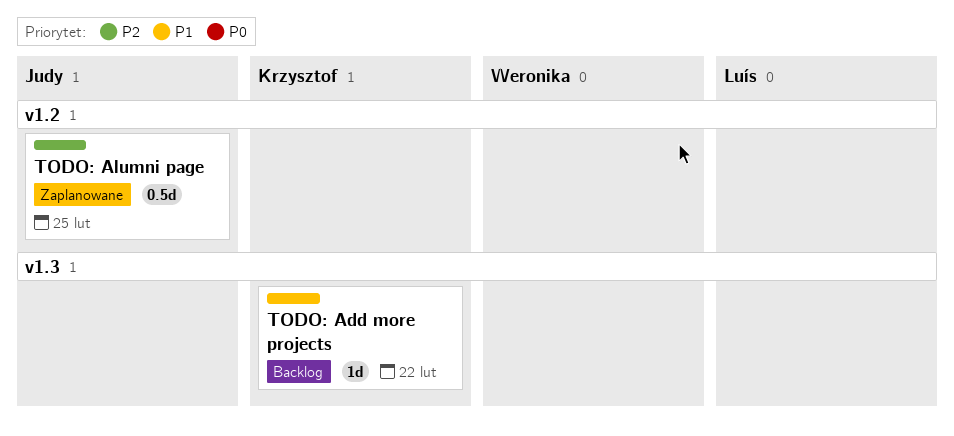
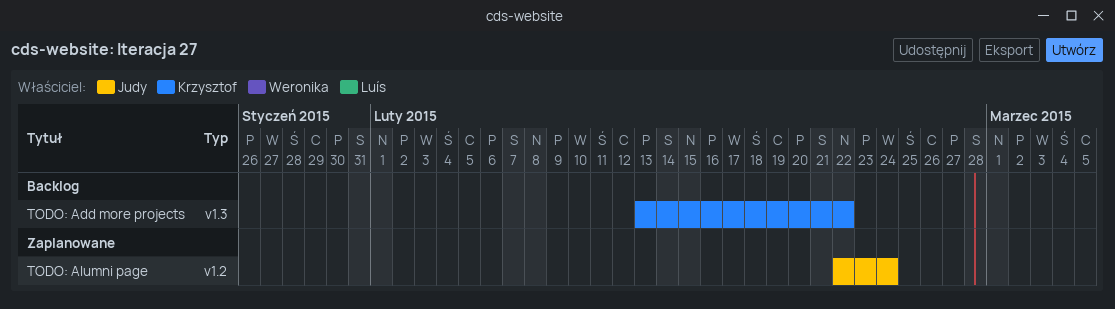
TODO: Alumni page, due: Feb 25 -> Feb 24

